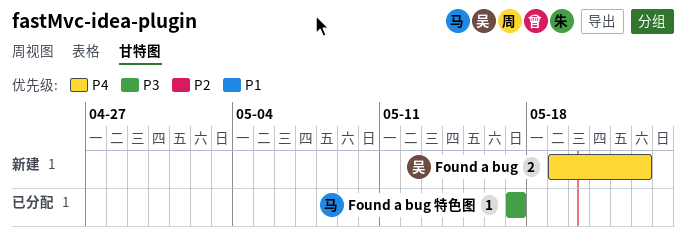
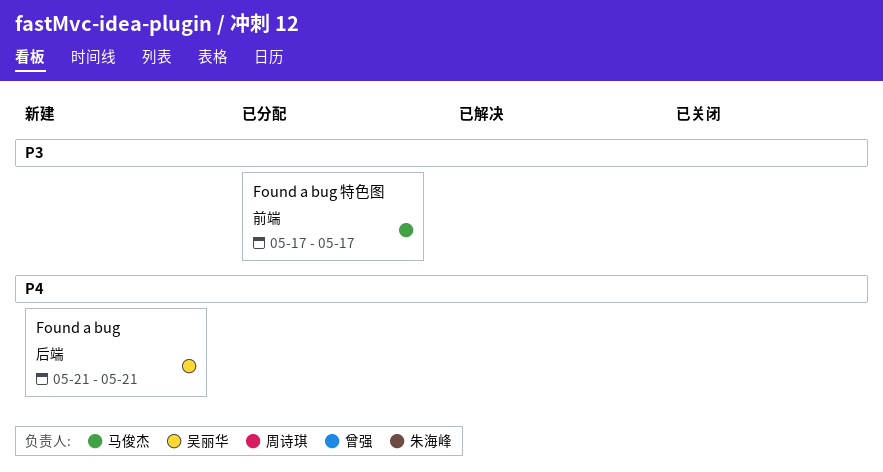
Found a bug, start: May 19 -> May 21
Found a bug, due: May 23 -> May 21

